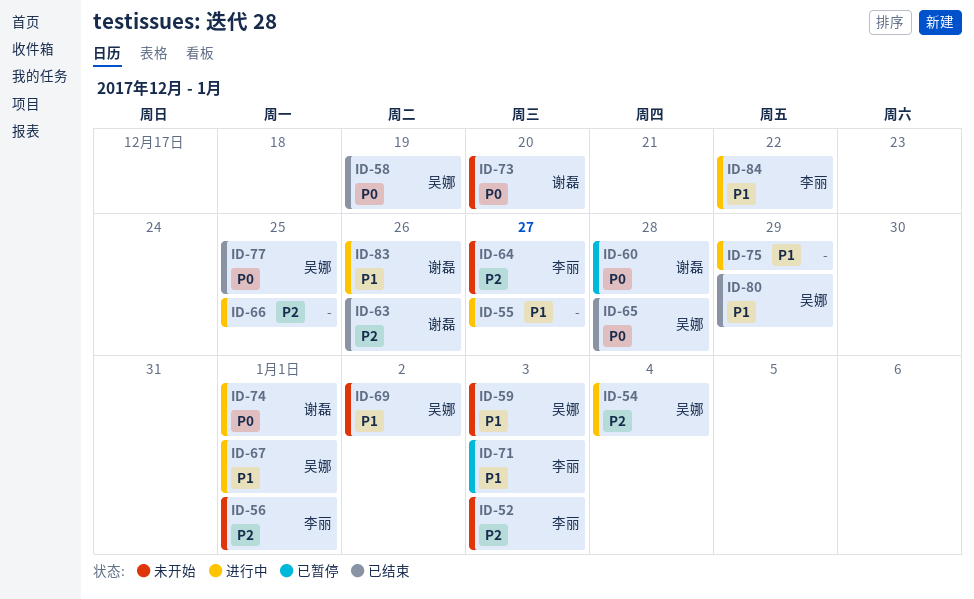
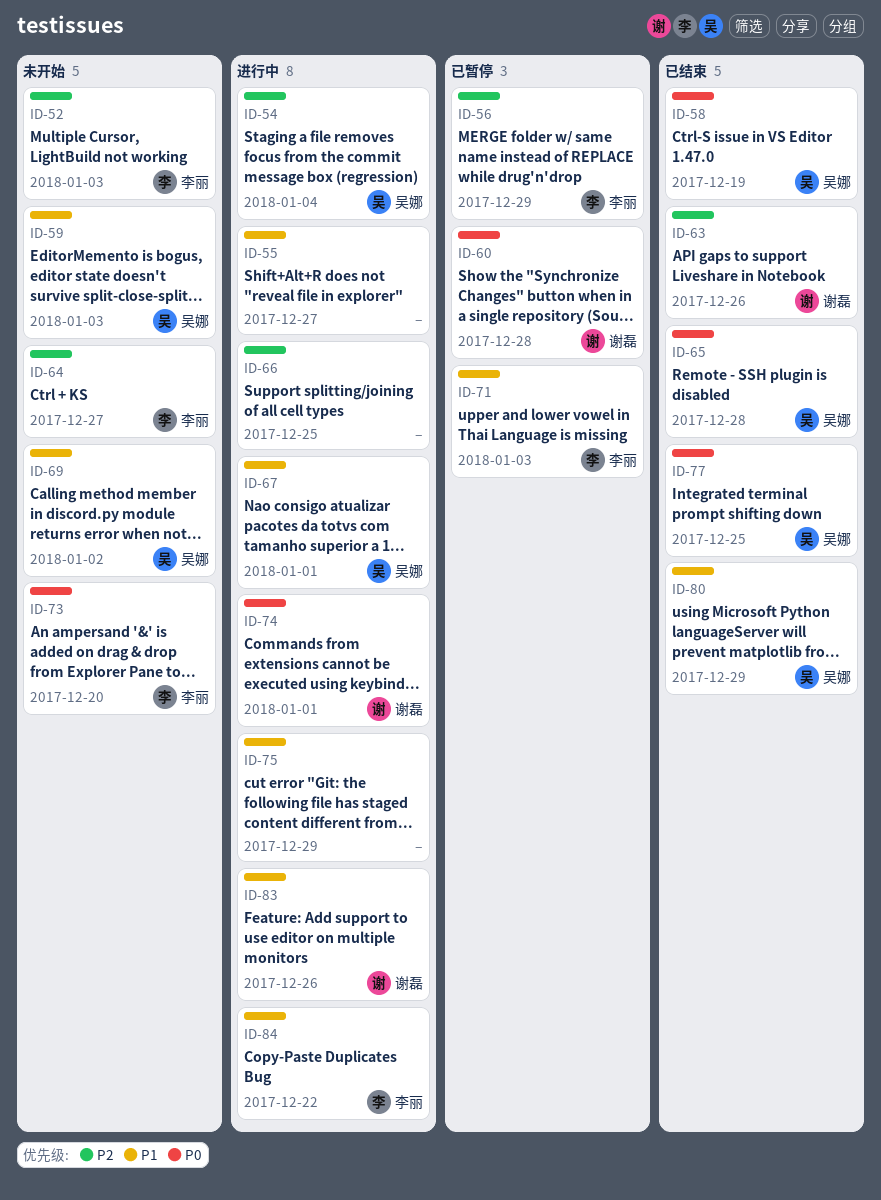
ID-56, status: 未开始 -> 已暂停
ID-56, due: Jan 1 -> Dec 29
ID-73, owner: 谢磊 -> 李丽

